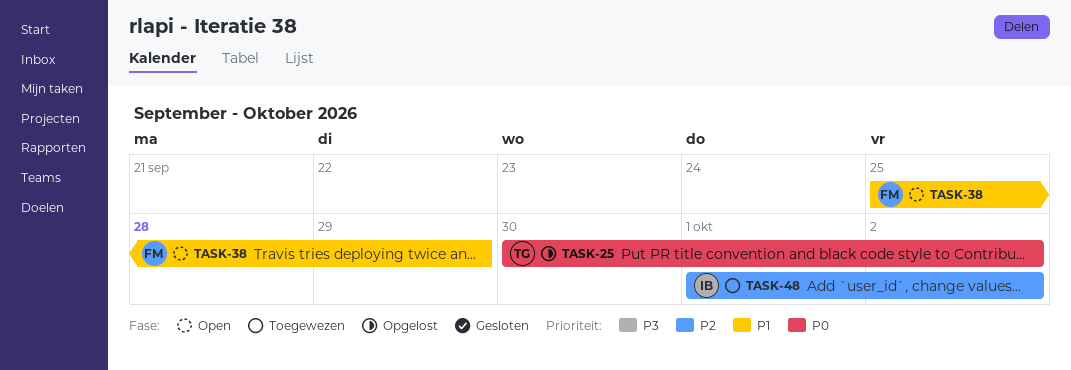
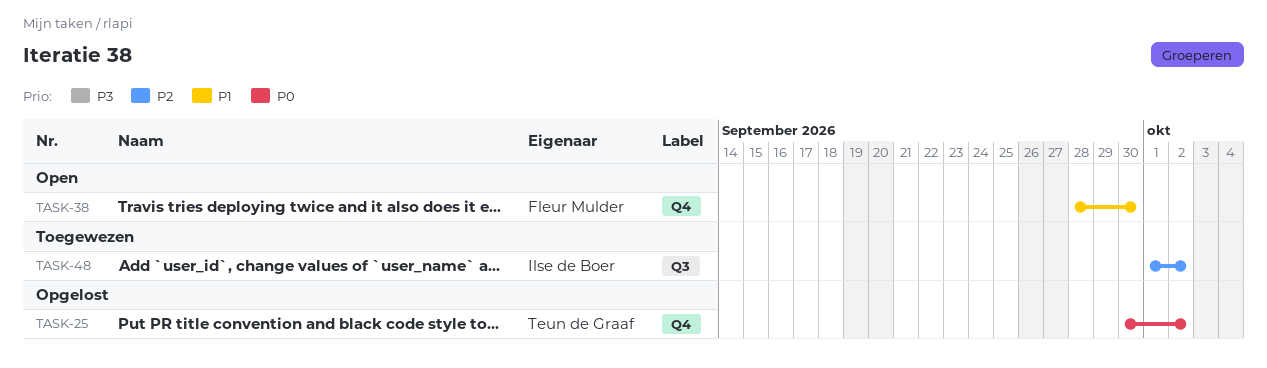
TASK-38, start: Sep 25 -> Sep 28
TASK-38, due: Sep 29 -> Sep 30

